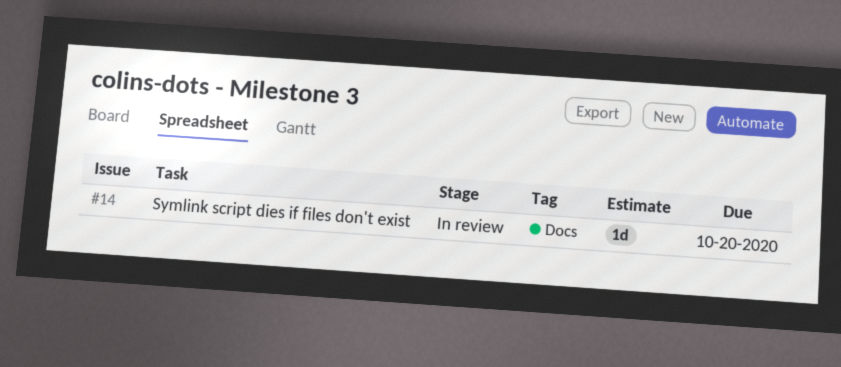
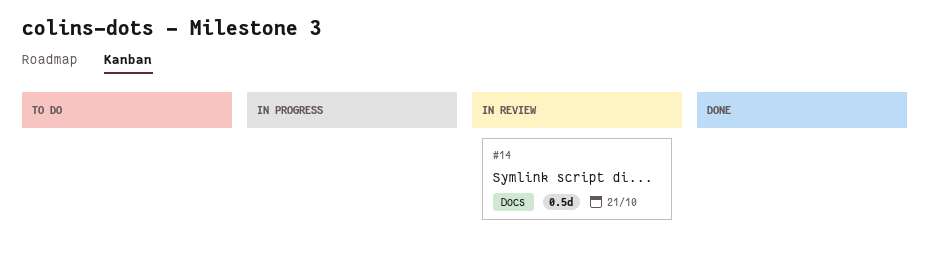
#14, estimate: 1d -> 0.5d
#14, due: Oct 20 -> Oct 21

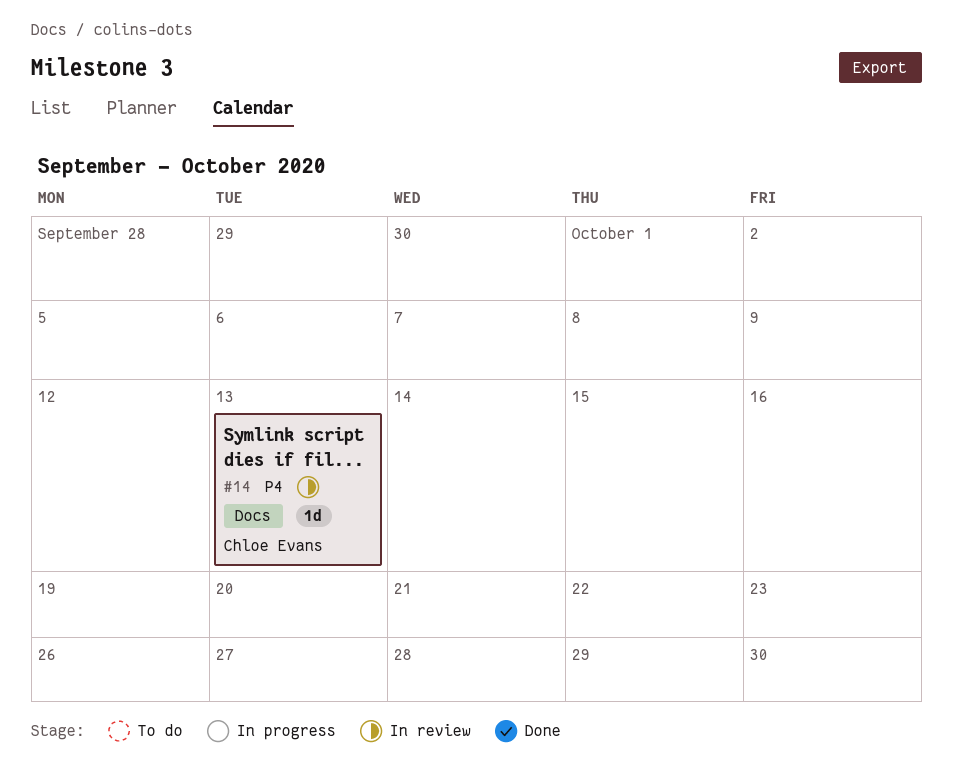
#14, estimate: 0.5d -> 1d
#14, due: Oct 21 -> Oct 13

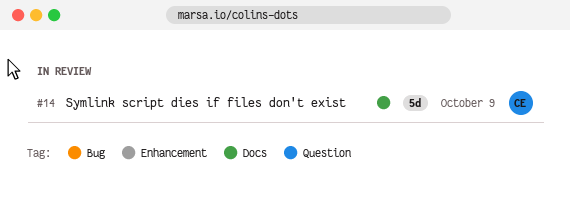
#14, estimate: 1d -> 5d
#14, due: Oct 13 -> Oct 9

